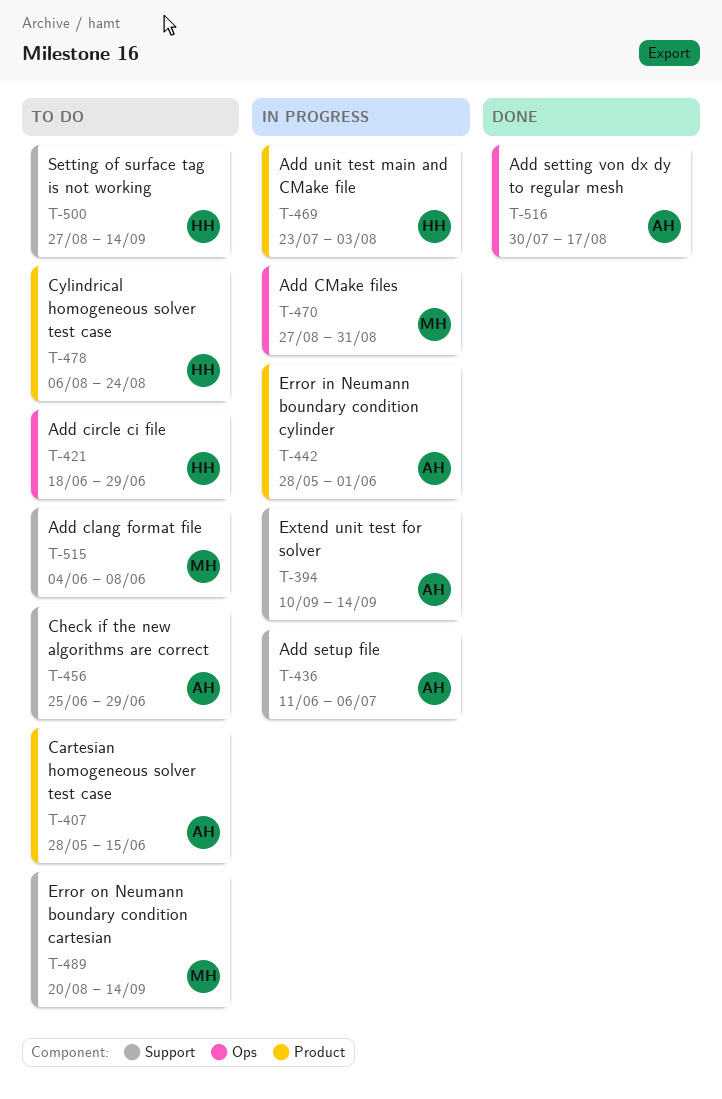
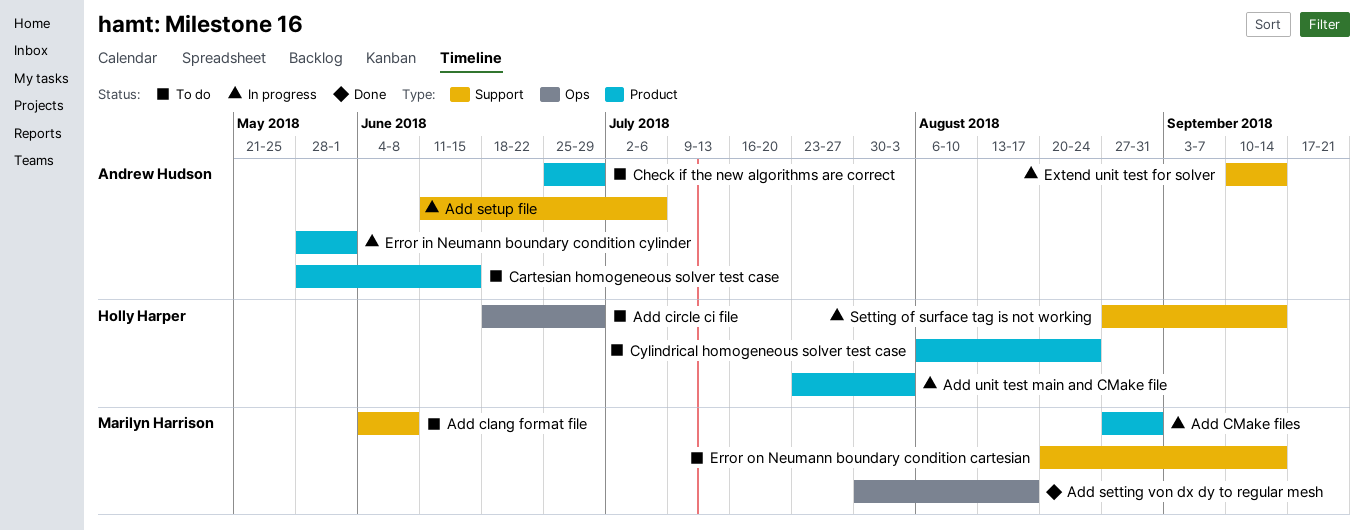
Add CMake files, label: Ops -> Product
Add setting von dx dy to regular mesh, owner: Andrew Hudson -> Marilyn Harrison
Check if the new algorithms are correct, label: Support -> Product
Setting of surface tag is not working, status: To do -> In progress

